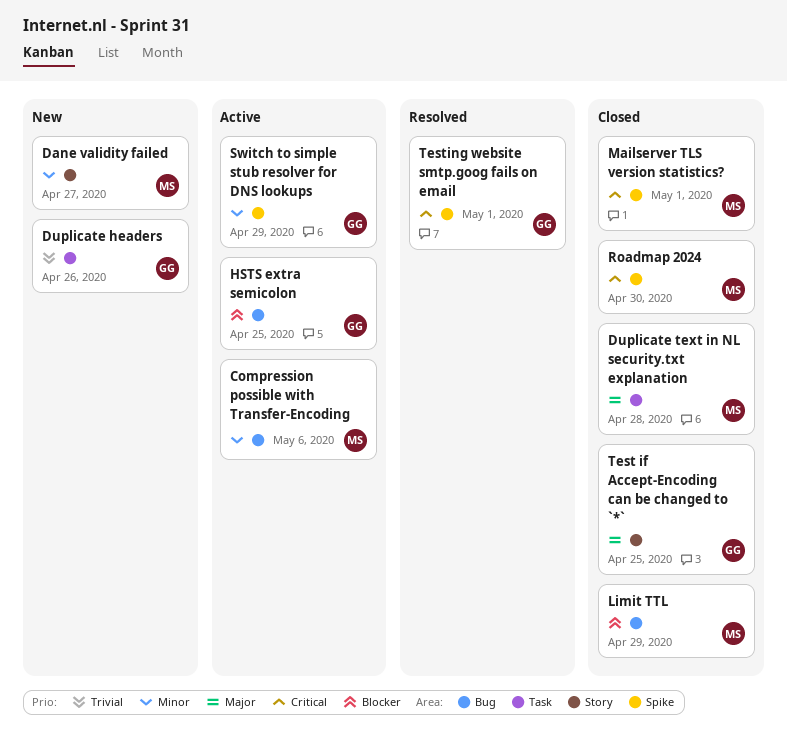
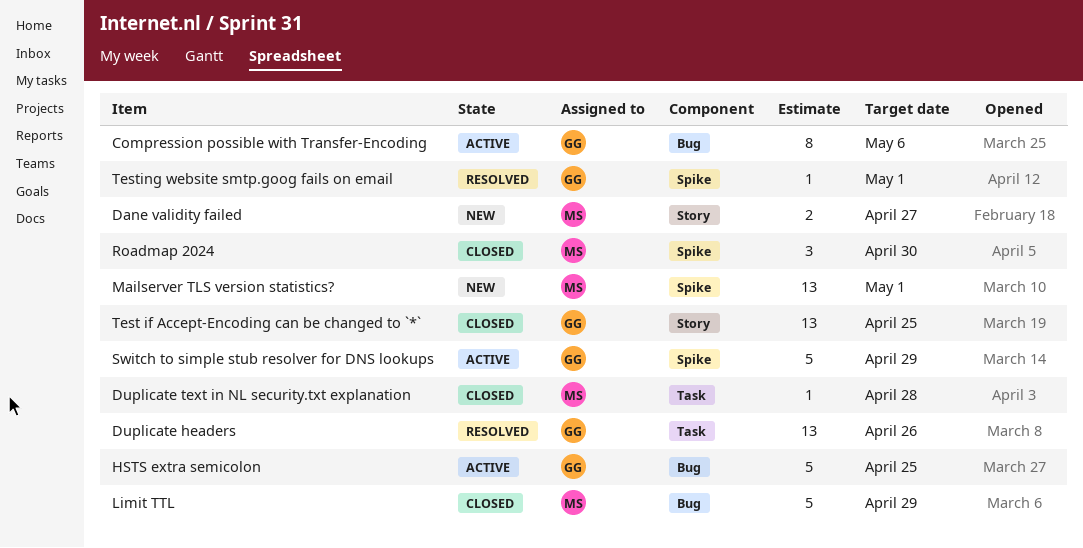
Compression possible with Transfer-Encoding, owner: MS -> GG
Duplicate headers, status: New -> Resolved
Mailserver TLS version statistics?, status: Closed -> New

